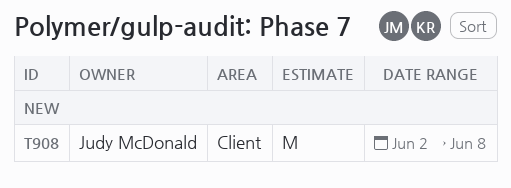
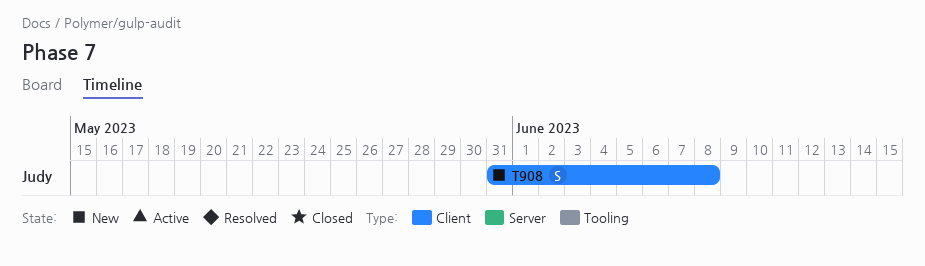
T908, estimate: M -> S
T908, start: Jun 2 -> May 31

